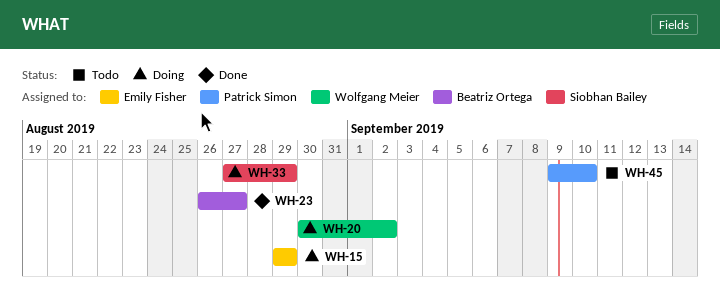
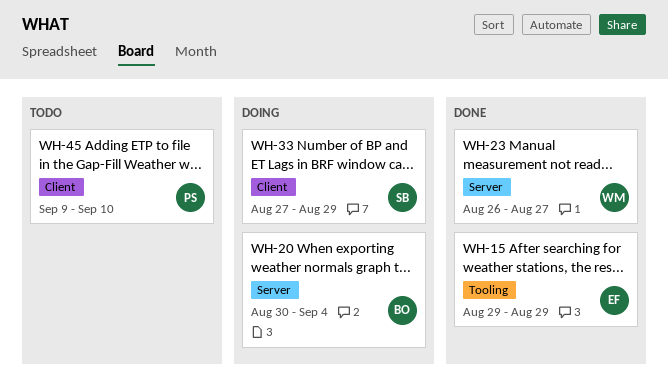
WH-15, status: Doing -> Done
WH-20, owner: Wolfgang Meier -> Beatriz Ortega
WH-20, due: Sep 2 -> Sep 4
WH-23, owner: Beatriz Ortega -> Wolfgang Meier

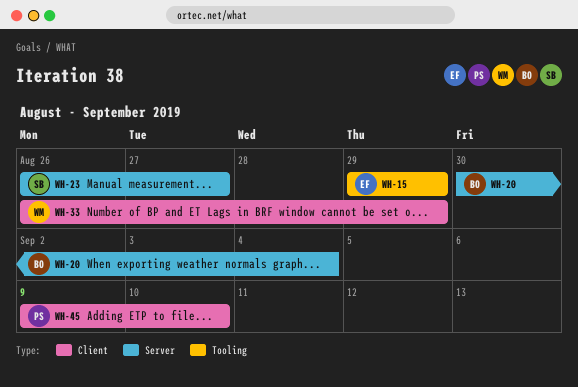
WH-23, owner: WM -> SB
WH-33, owner: SB -> WM
WH-33, start: Aug 27 -> Aug 26

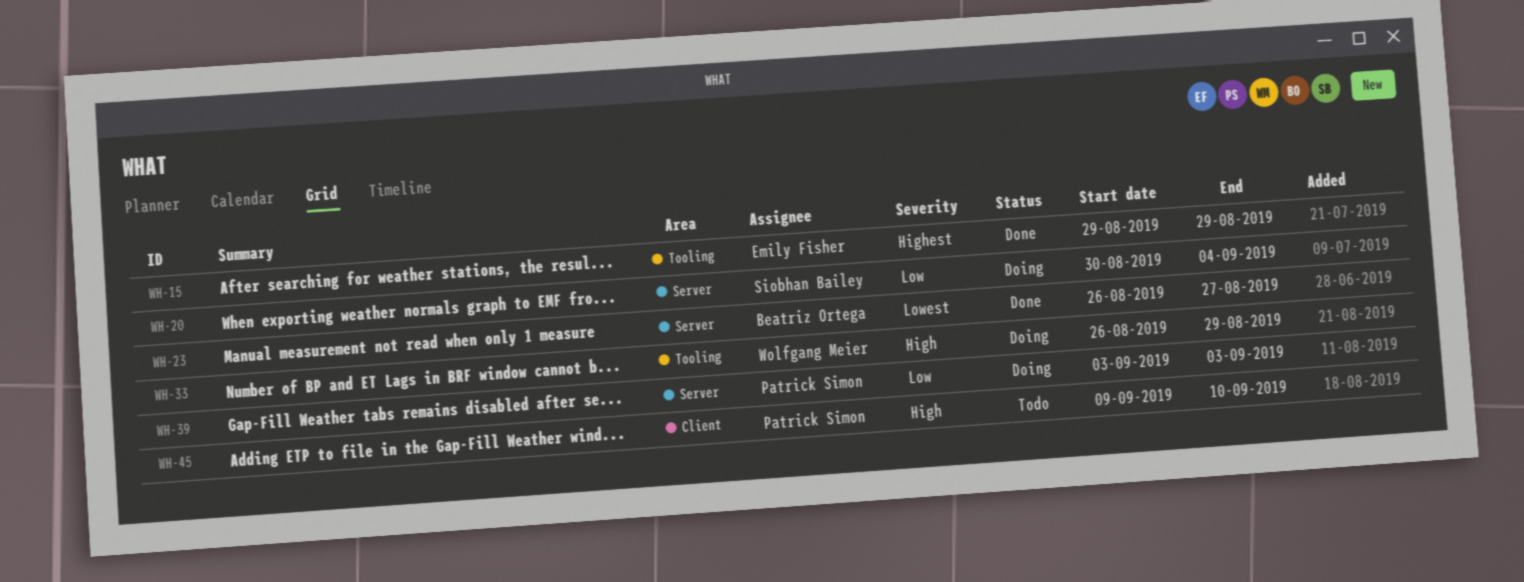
WH-20, owner: Beatriz Ortega -> Siobhan Bailey
WH-23, owner: Siobhan Bailey -> Beatriz Ortega
WH-33, label: Client -> Tooling
WH-39: none -> present

